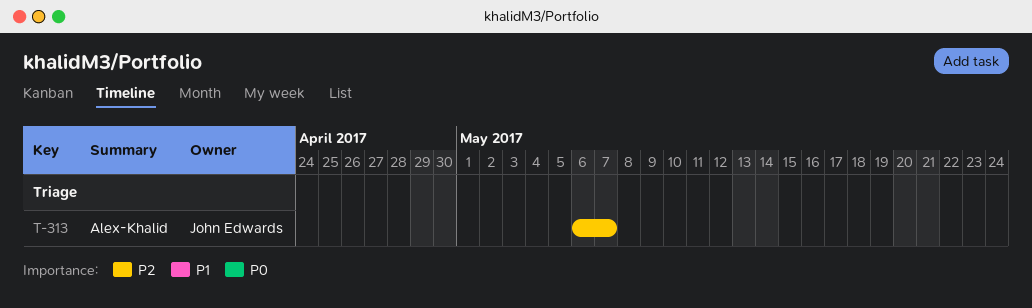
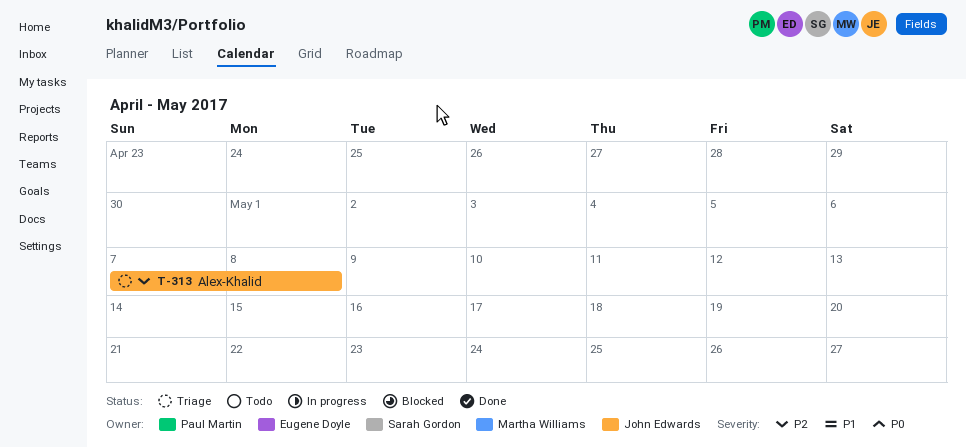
T-313, start: May 6 -> May 7
T-313, due: May 7 -> May 8

